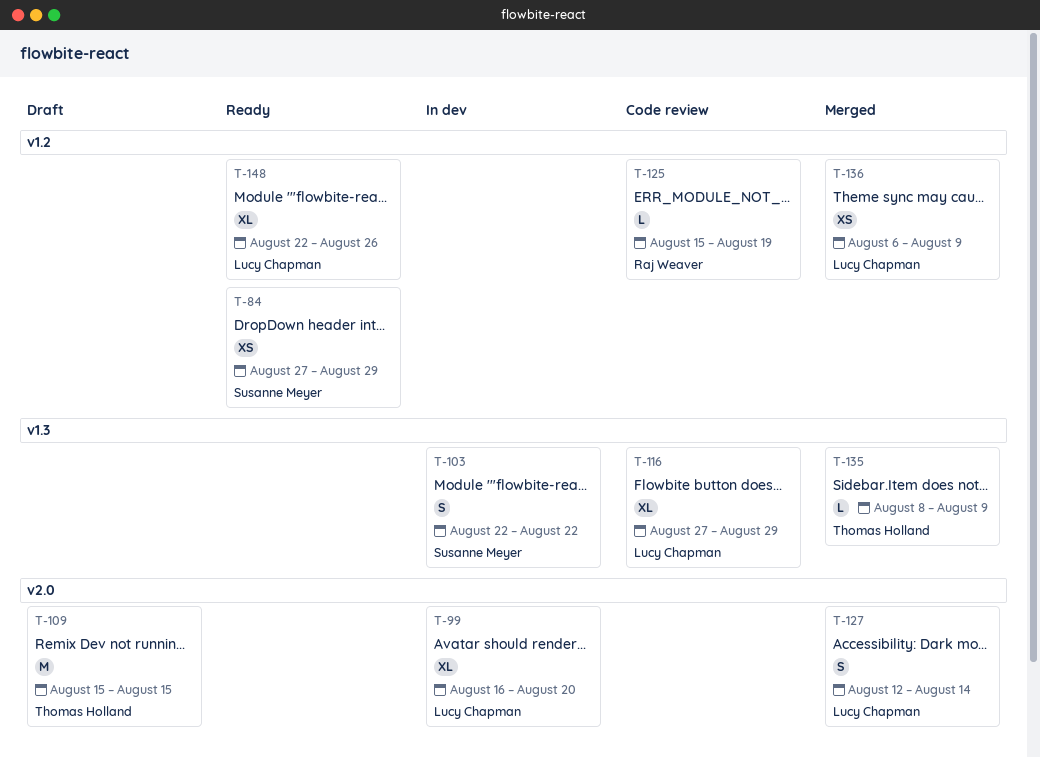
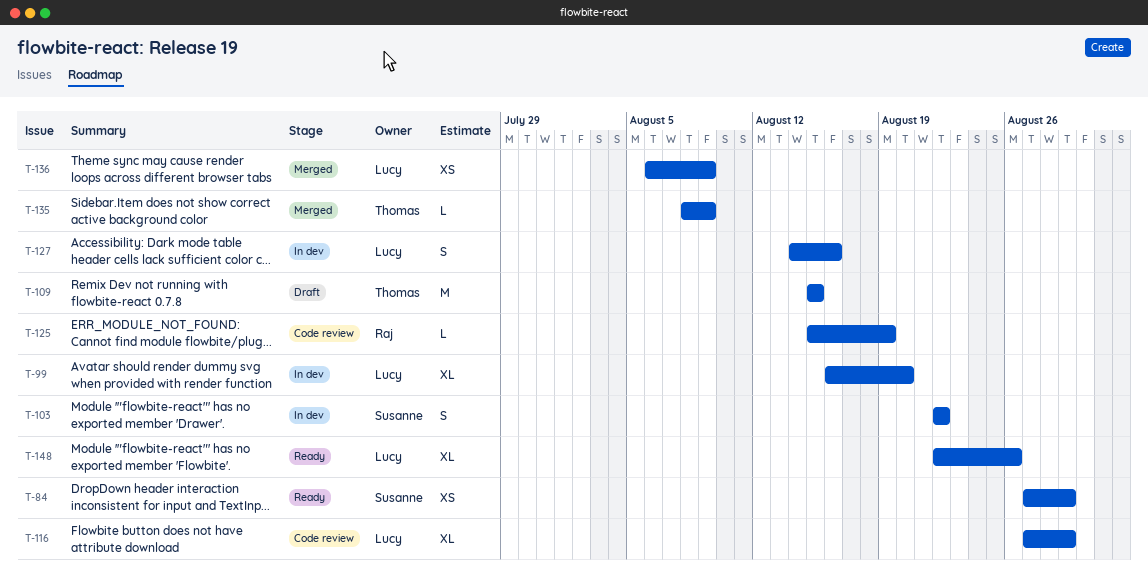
T-127, status: Merged -> In dev
T-127, start: Aug 12 -> Aug 14
T-127, due: Aug 14 -> Aug 16

